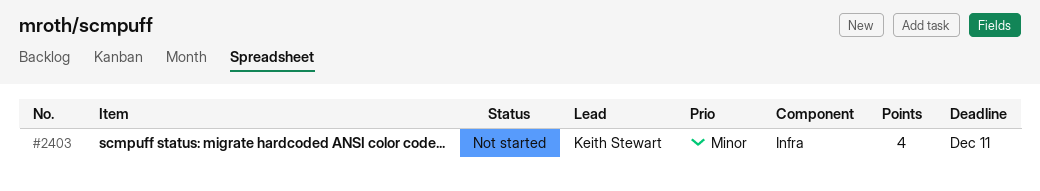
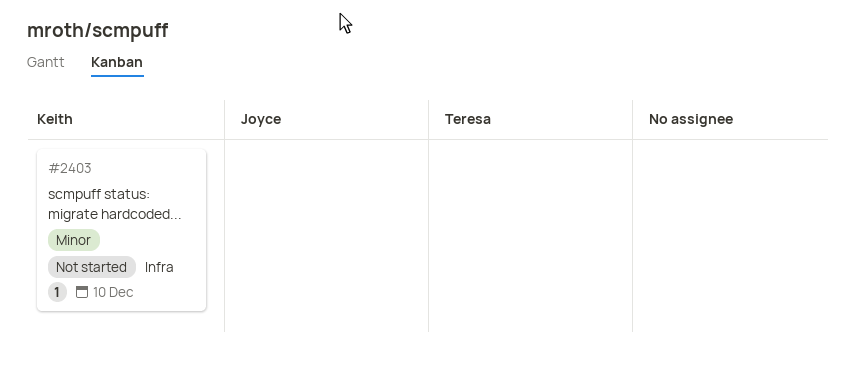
#2403, estimate: 4 -> 1
#2403, due: Dec 11 -> Dec 10

